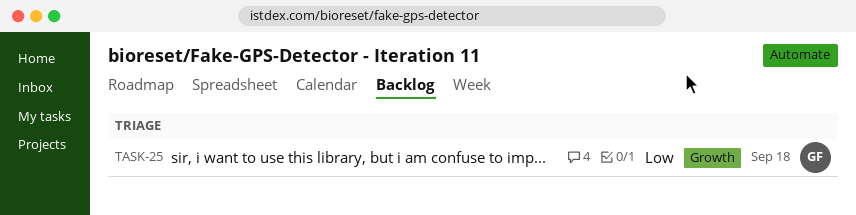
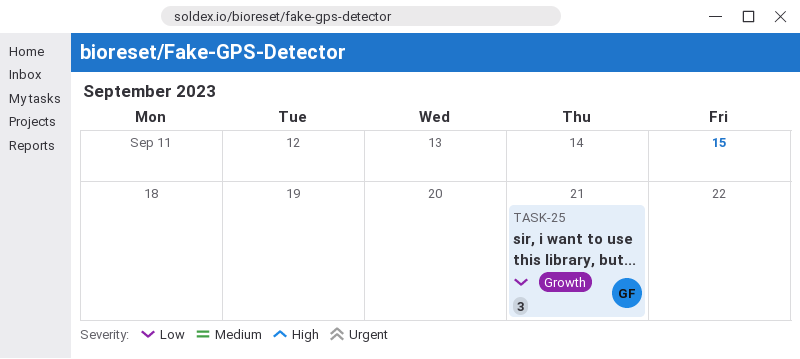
TASK-25, due: Sep 18 -> Sep 21

